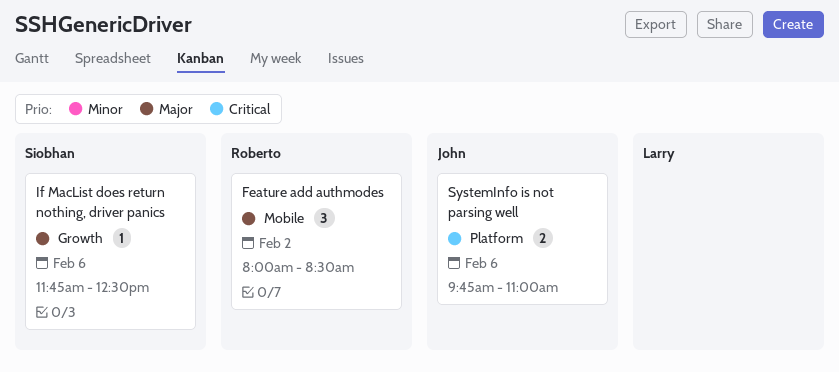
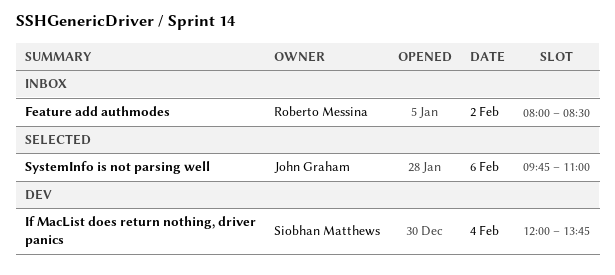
If MacList does return nothing, driver panics, day: Feb 6 -> Feb 4
If MacList does return nothing, driver panics, begins: 11:45 -> 12:00
If MacList does return nothing, driver panics, ends: 12:30 -> 13:45

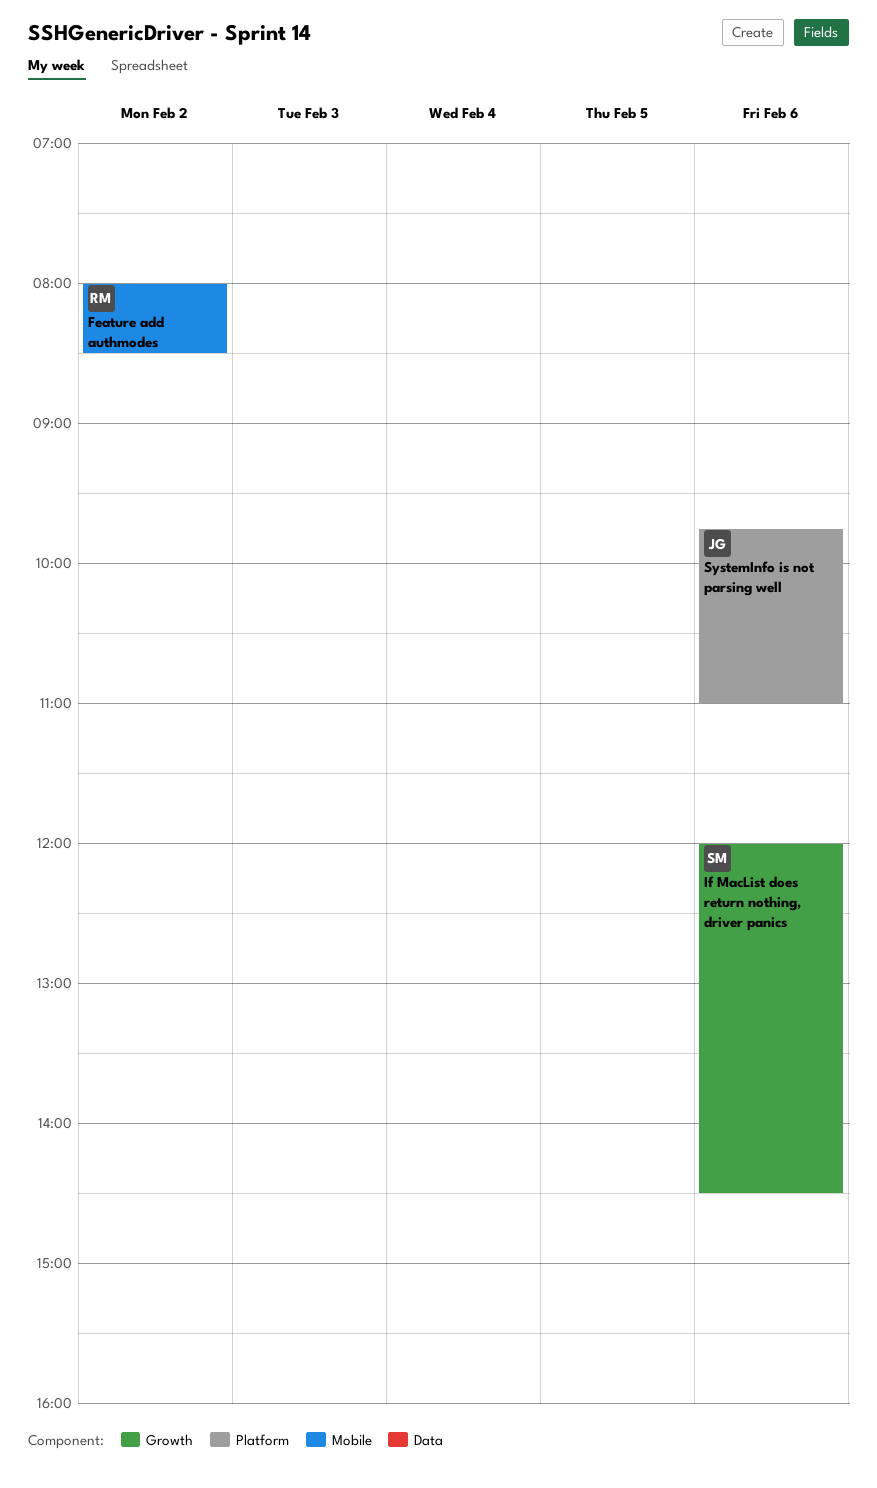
If MacList does return nothing, driver panics, day: Feb 4 -> Feb 6
If MacList does return nothing, driver panics, ends: 13:45 -> 14:30

